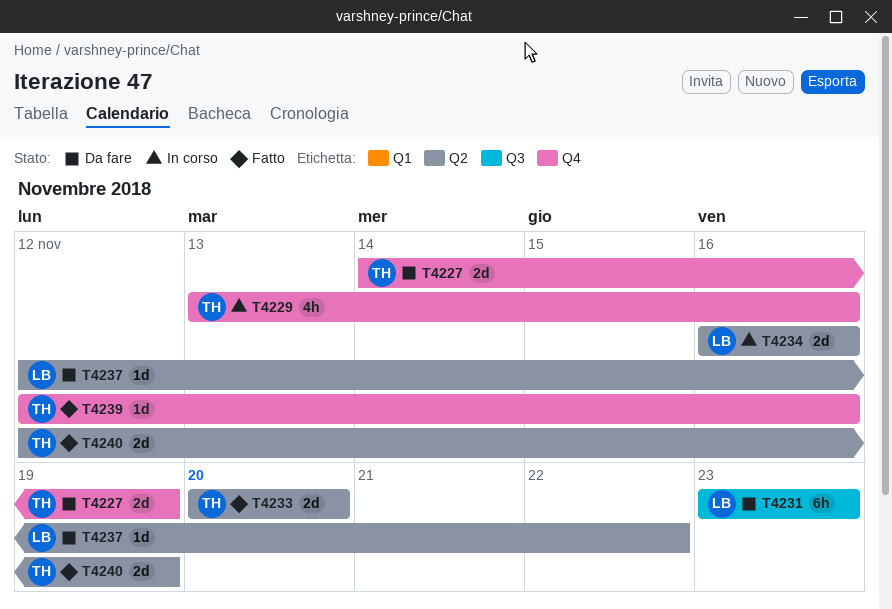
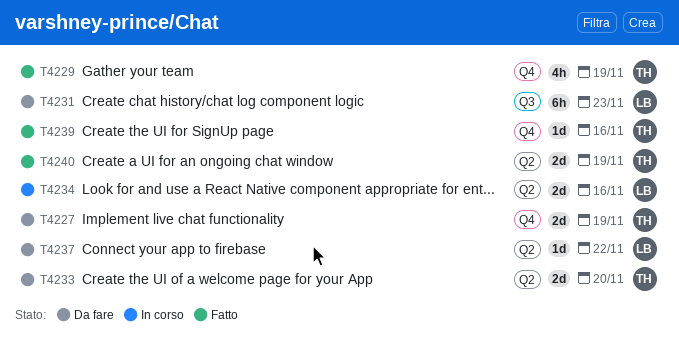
T4229, status: In corso -> Fatto
T4229, due: Nov 16 -> Nov 19
T4233, status: Fatto -> Da fare

